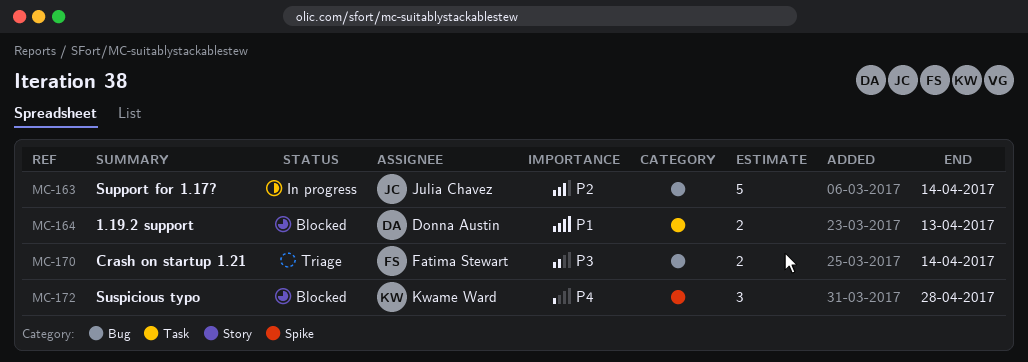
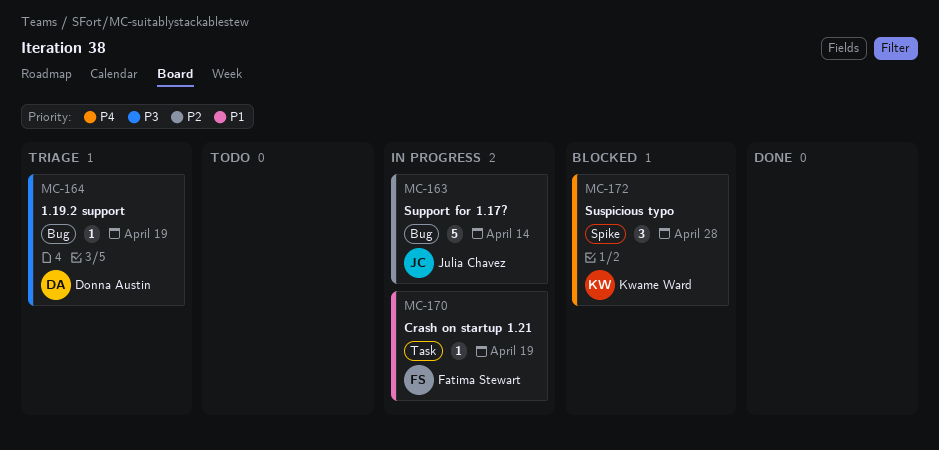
MC-164, status: Blocked -> Triage
MC-164, priority: P1 -> P3
MC-164, label: Task -> Bug
MC-164, estimate: 2 -> 1
MC-164, due: Apr 13 -> Apr 19
MC-170, status: Triage -> In progress
MC-170, priority: P3 -> P1
MC-170, label: Bug -> Task
MC-170, estimate: 2 -> 1
MC-170, due: Apr 14 -> Apr 19

